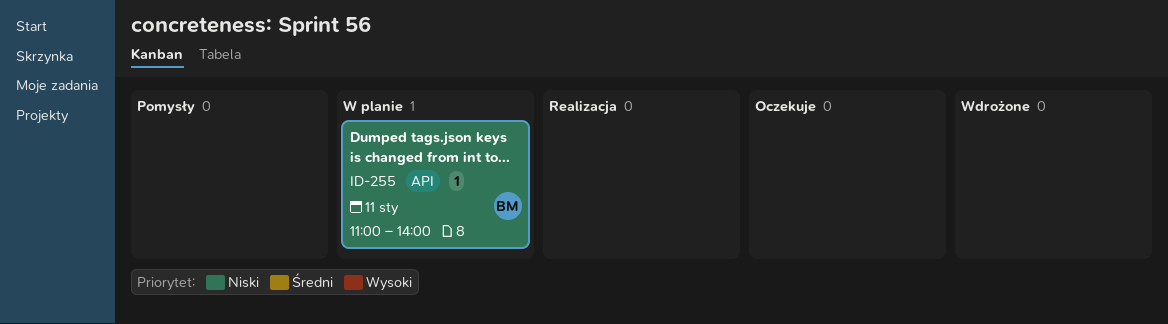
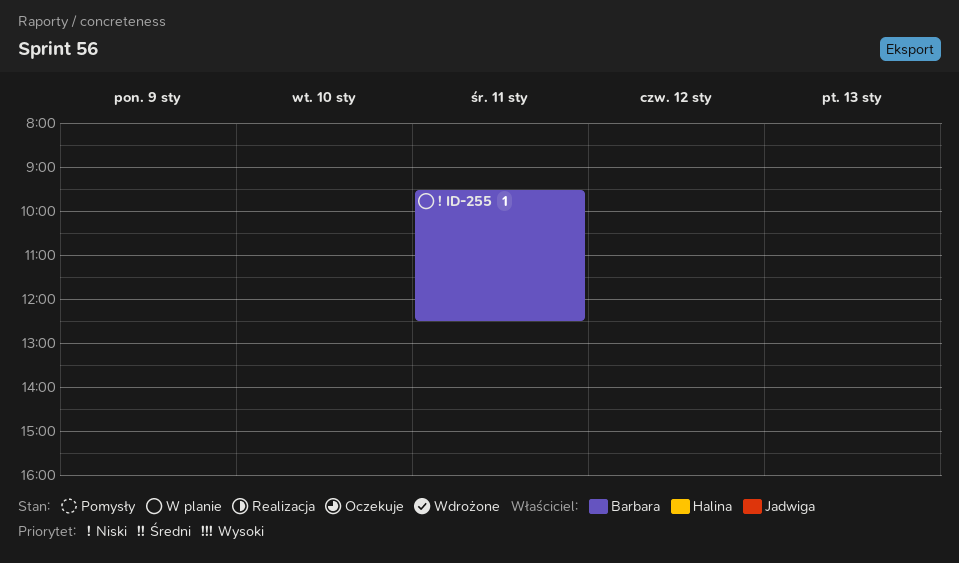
ID-255, begins: 11:00 -> 09:30
ID-255, ends: 14:00 -> 12:30

